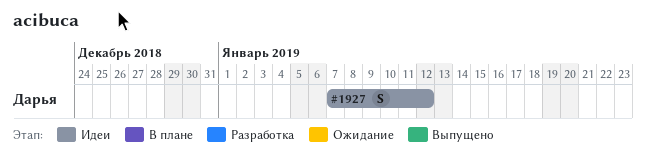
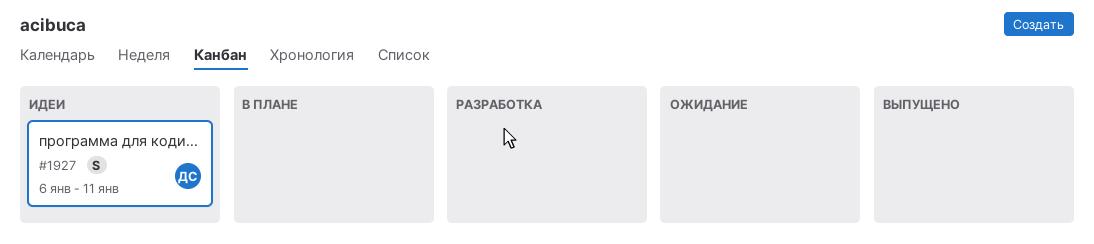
#1927, start: Jan 7 -> Jan 6
#1927, due: Jan 12 -> Jan 11

